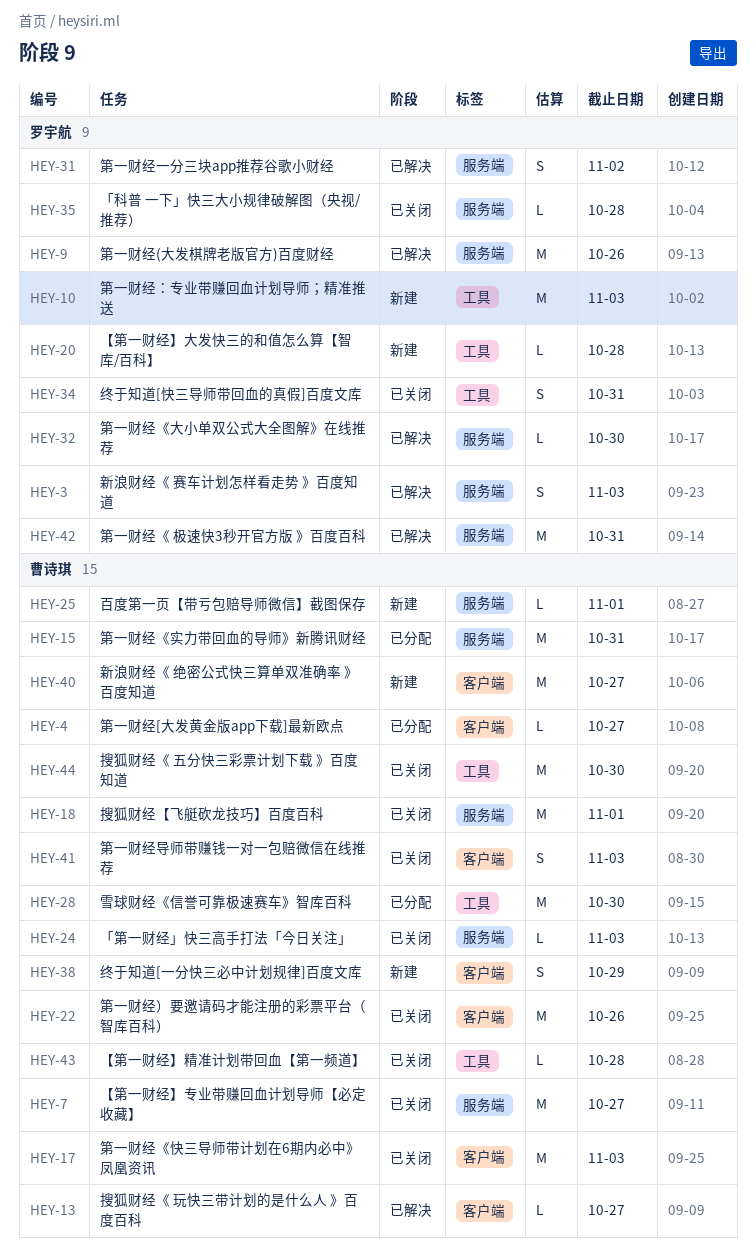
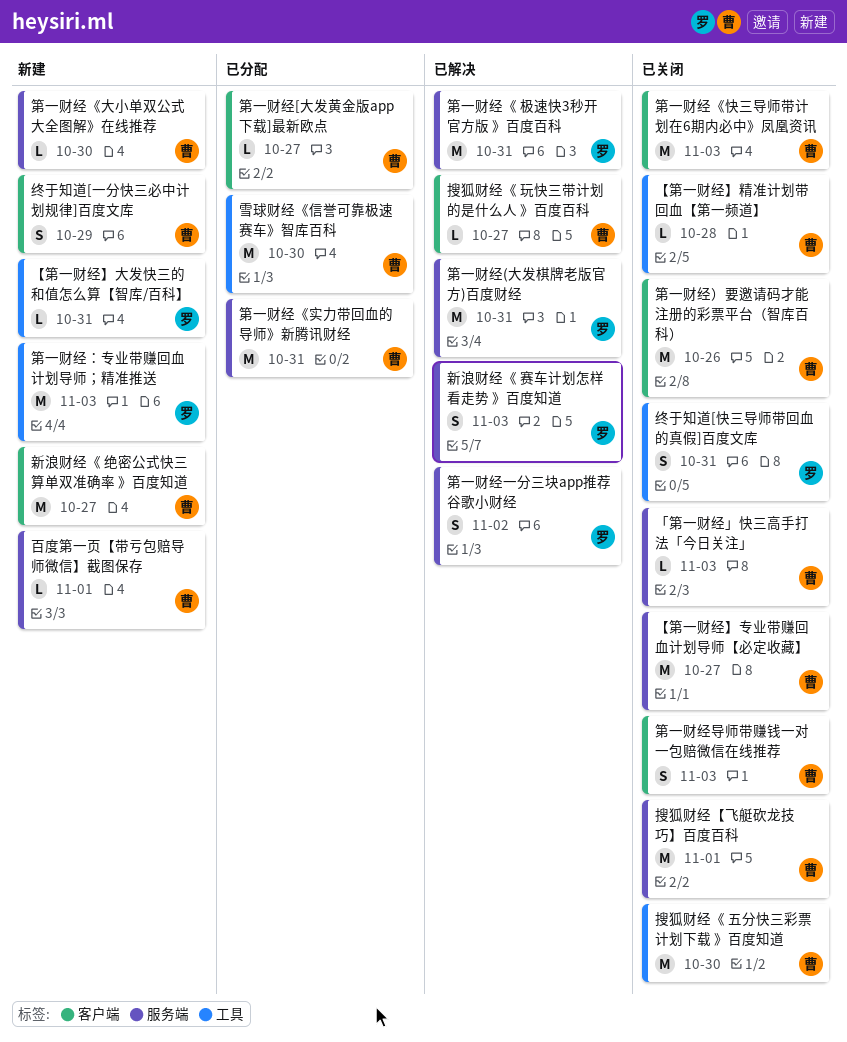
「科普 一下」快三大小规律破解图（央视/推荐）: present -> none
【第一财经】大发快三的和值怎么算【智库/百科】, due: Oct 28 -> Oct 31
第一财经(大发棋牌老版官方)百度财经, due: Oct 26 -> Oct 31
第一财经《大小单双公式大全图解》在线推荐, status: 已解决 -> 新建
第一财经《大小单双公式大全图解》在线推荐, owner: 罗宇航 -> 曹诗琪

